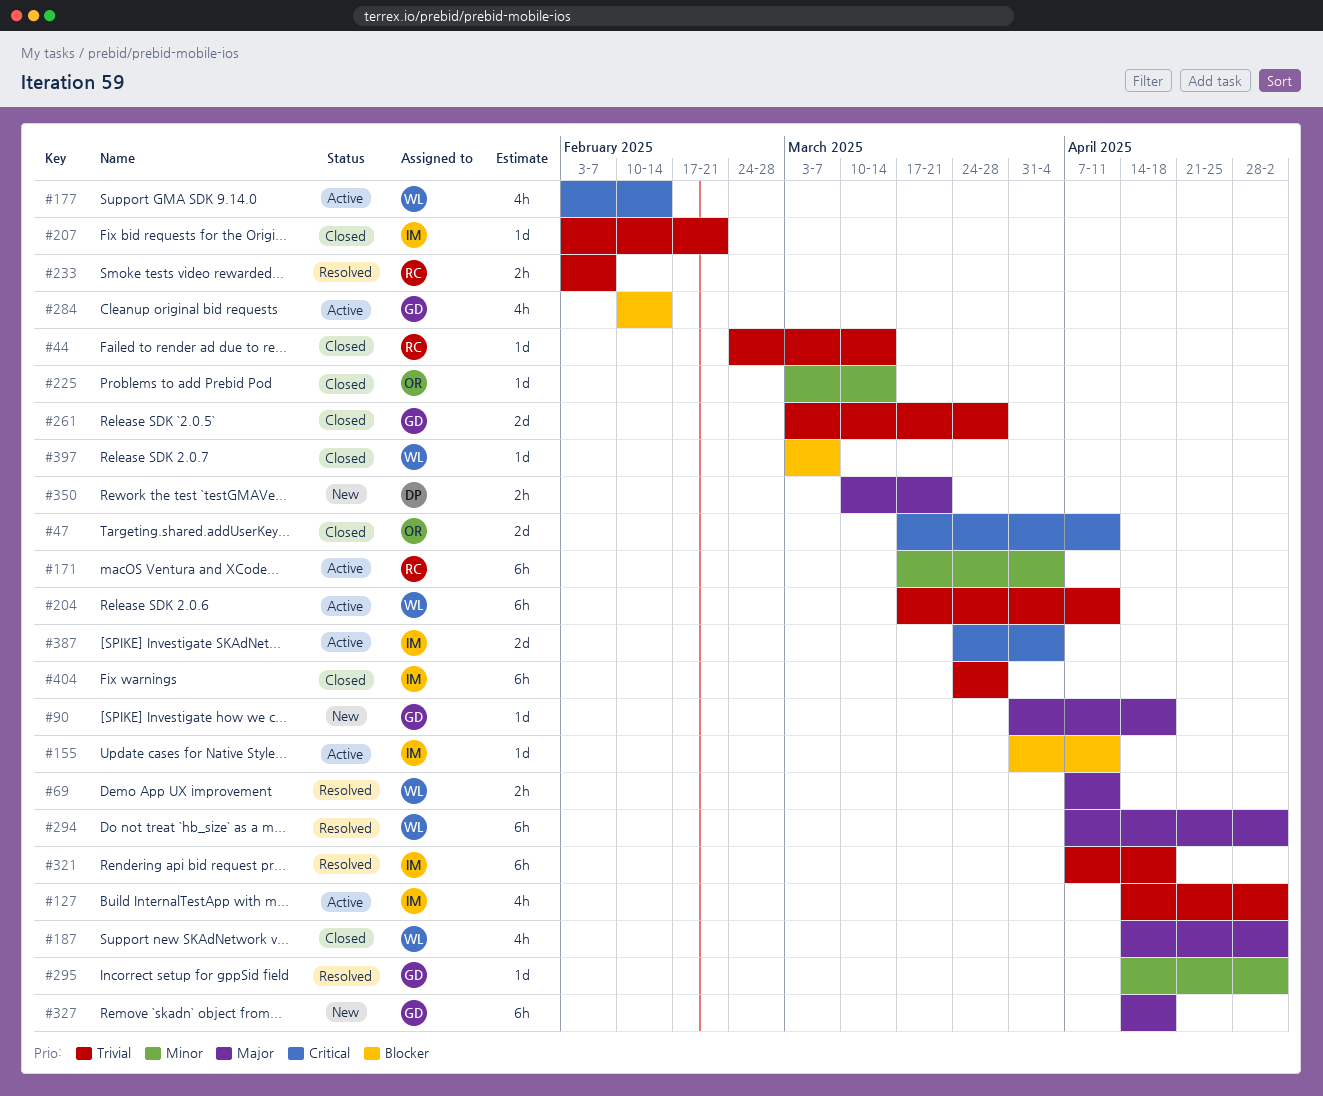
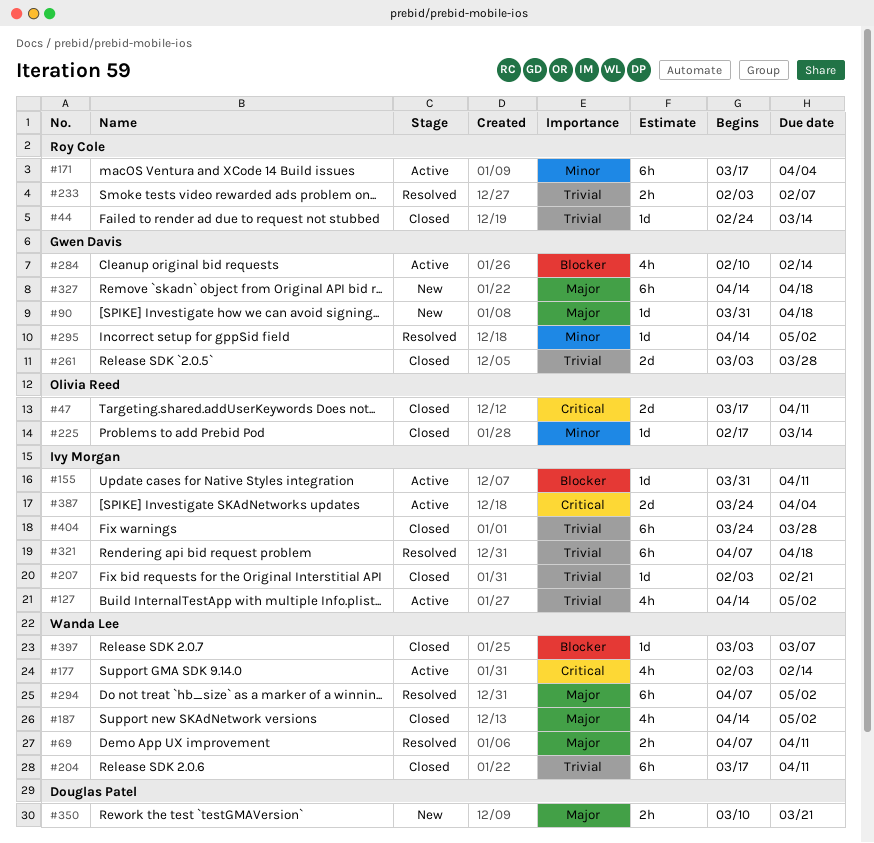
#204, status: Active -> Closed
#225, start: Mar 3 -> Feb 17

